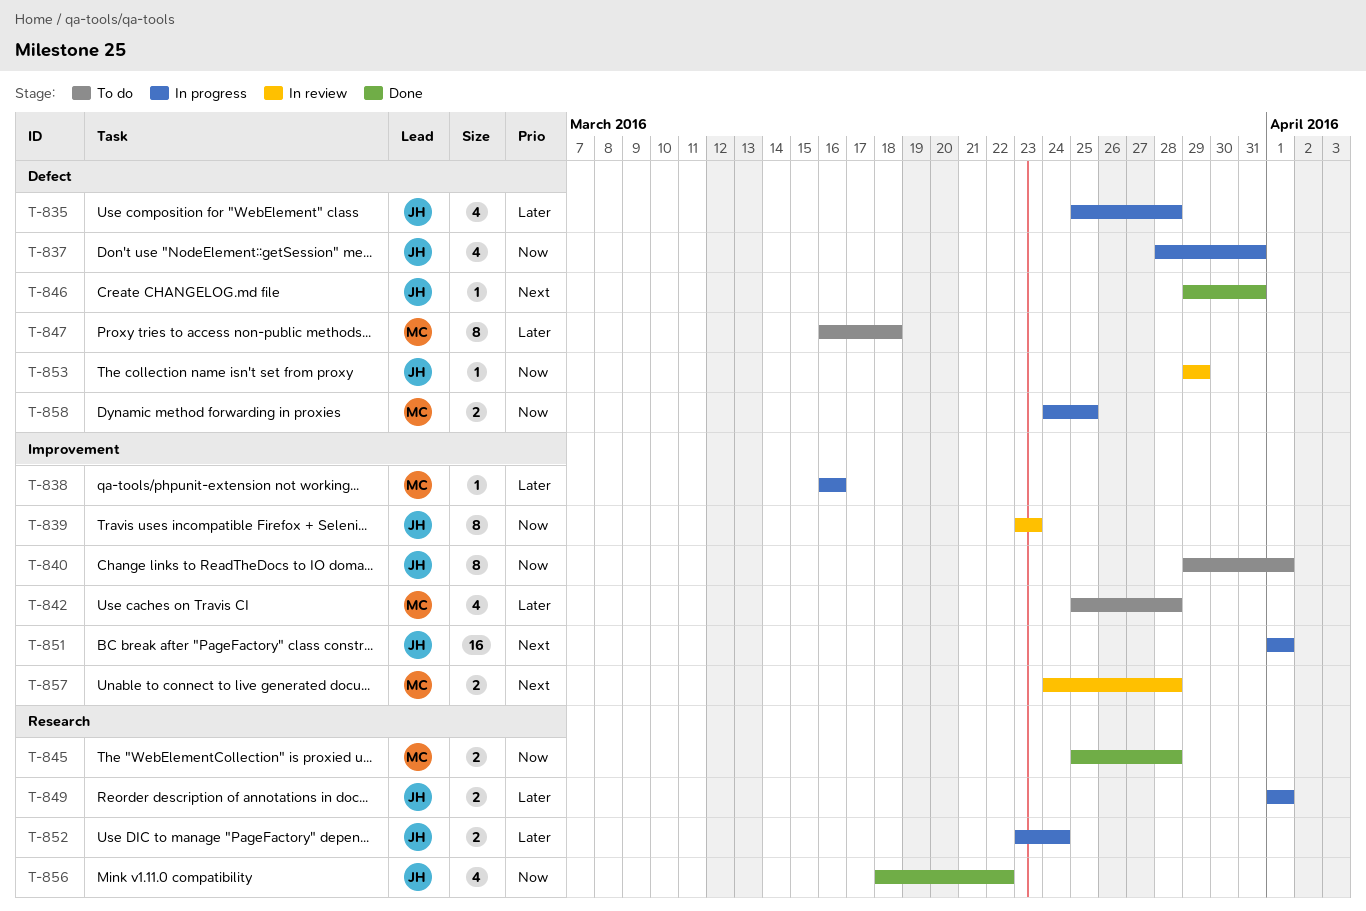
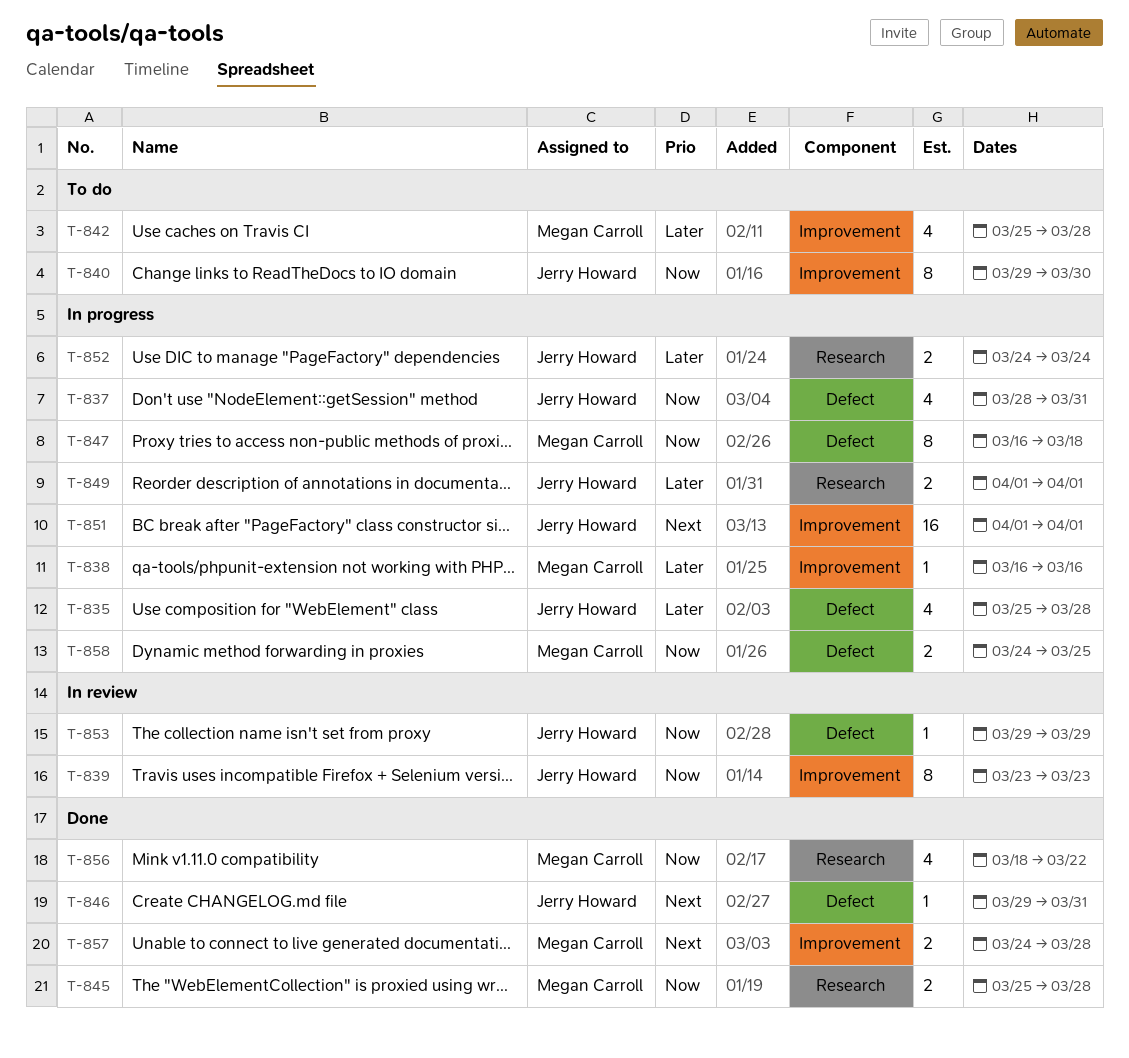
T-840, due: Apr 1 -> Mar 30
T-847, status: To do -> In progress
T-847, priority: Later -> Now
T-852, start: Mar 23 -> Mar 24
T-856, owner: Jerry Howard -> Megan Carroll
T-857, status: In review -> Done

